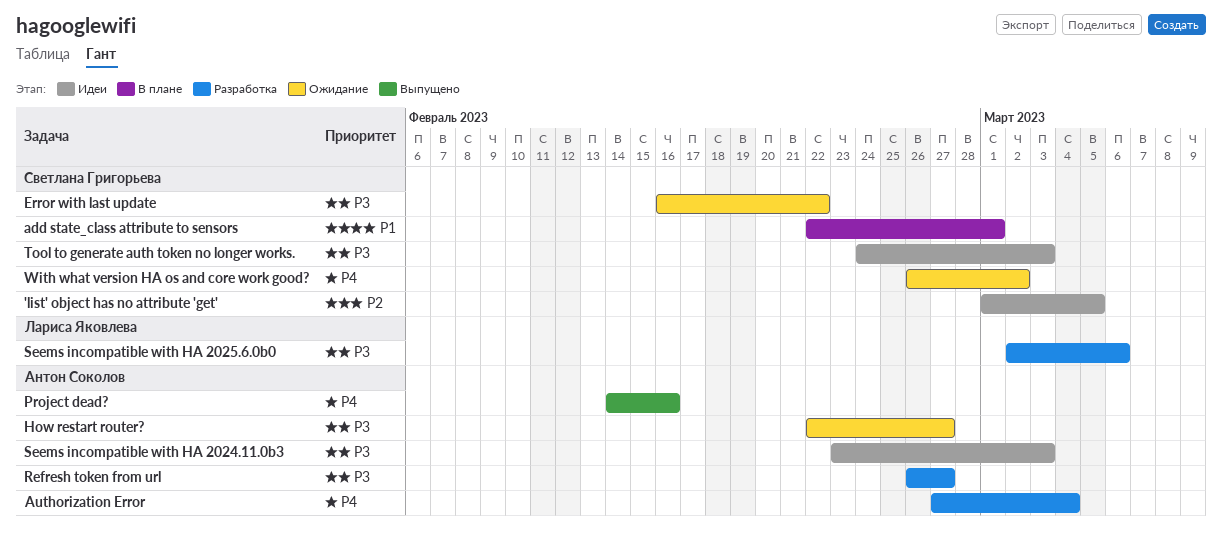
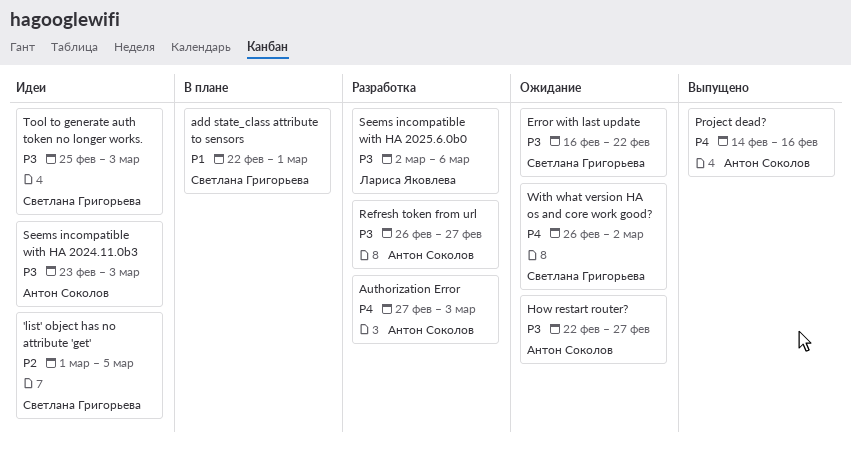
Authorization Error, due: Mar 4 -> Mar 3
Tool to generate auth token no longer works., start: Feb 24 -> Feb 25

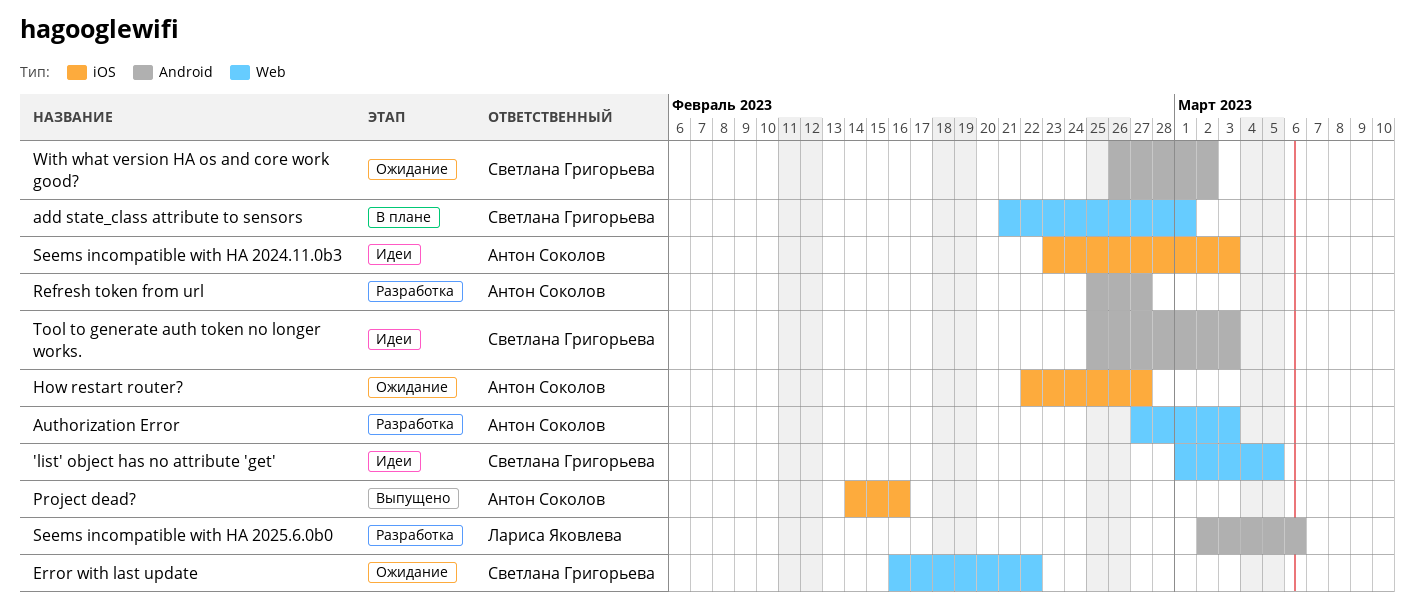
add state_class attribute to sensors, start: Feb 22 -> Feb 21
Refresh token from url, start: Feb 26 -> Feb 25

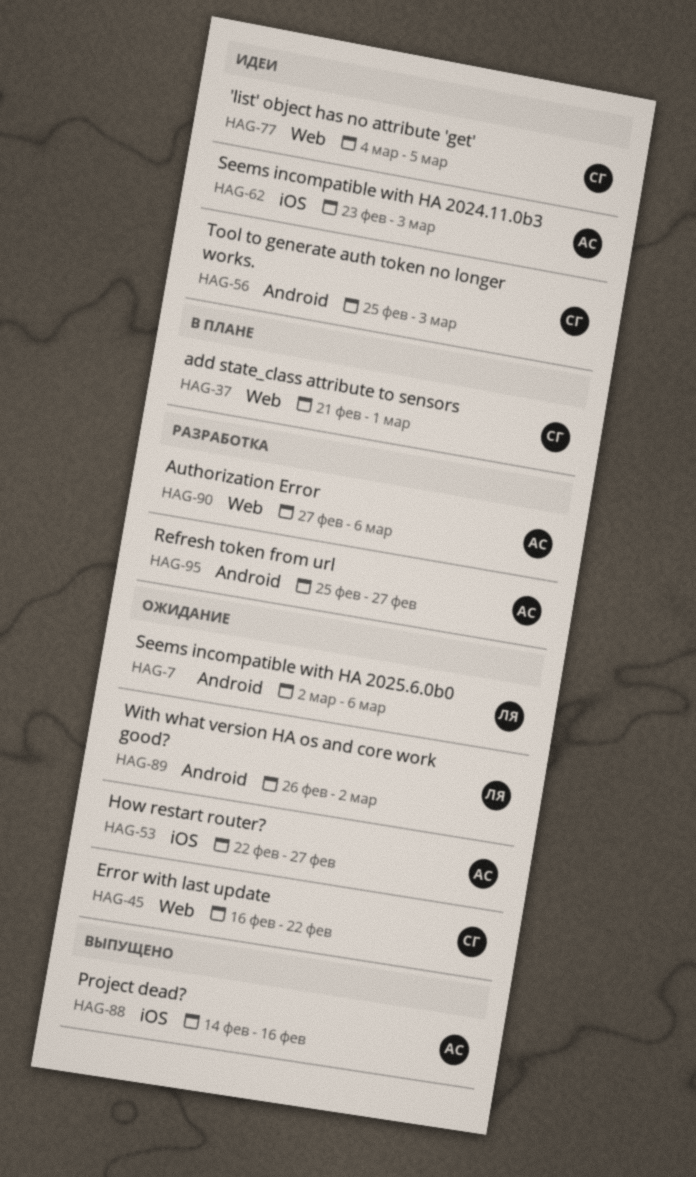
'list' object has no attribute 'get', start: Mar 1 -> Mar 4
Authorization Error, due: Mar 3 -> Mar 6
Seems incompatible with HA 2025.6.0b0, status: Разработка -> Ожидание
With what version HA os and core work good?, owner: Светлана Григорьева -> Лариса Яковлева

